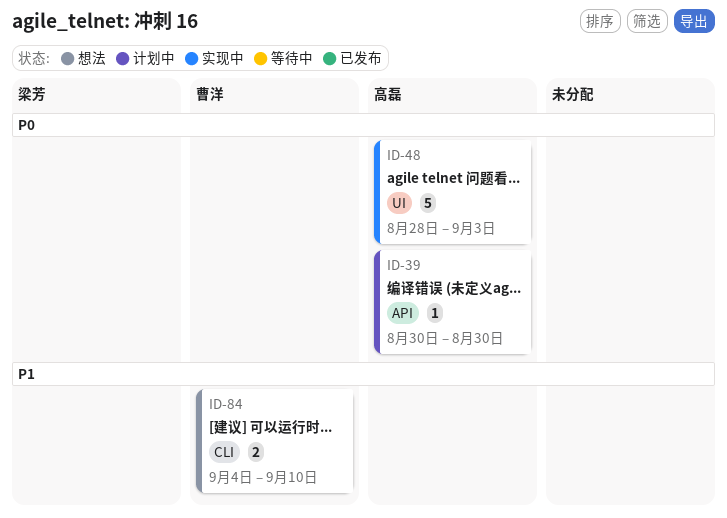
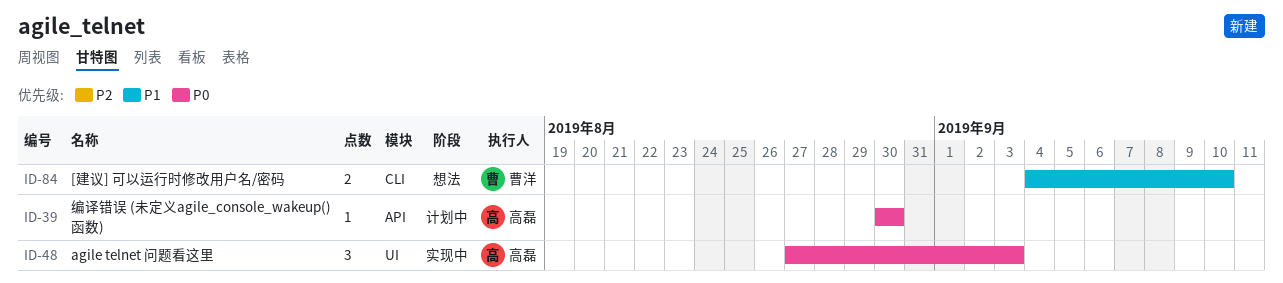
ID-48, estimate: 5 -> 3
ID-48, start: Aug 28 -> Aug 27

